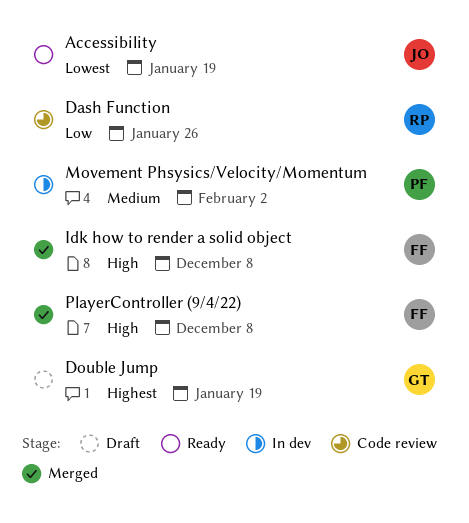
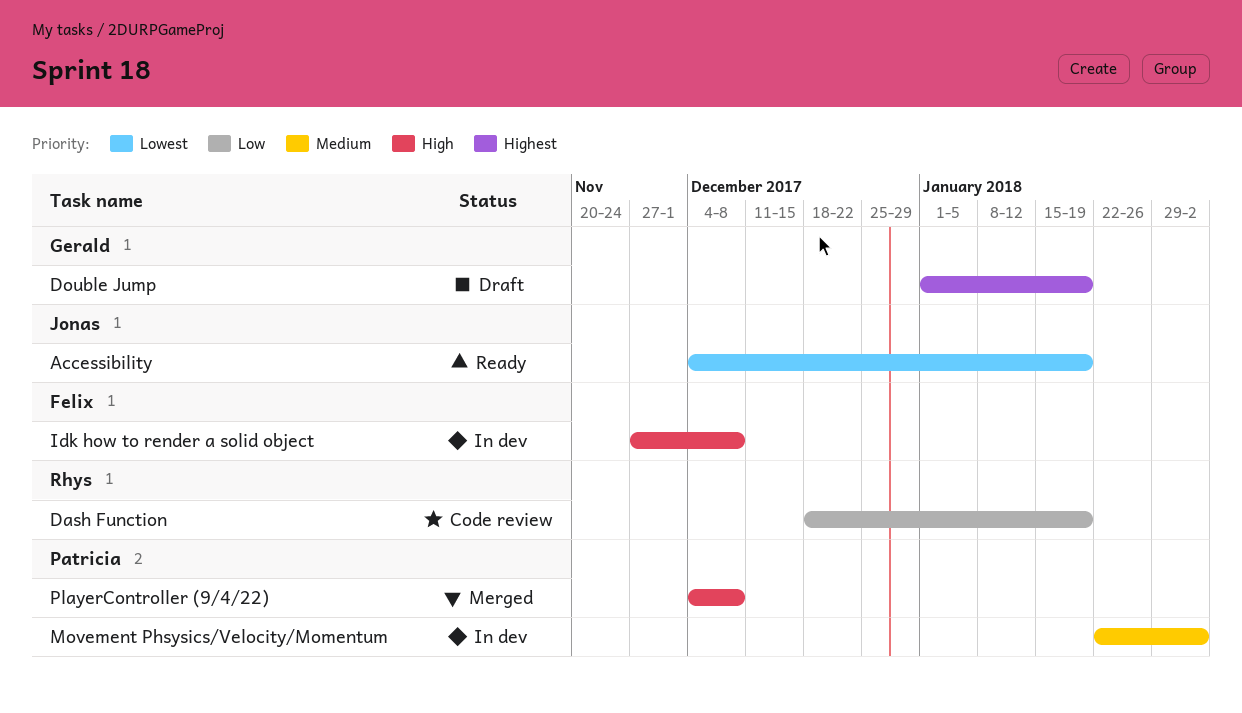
Dash Function, due: Jan 26 -> Jan 19
Idk how to render a solid object, status: Merged -> In dev
PlayerController (9/4/22), owner: Felix -> Patricia

